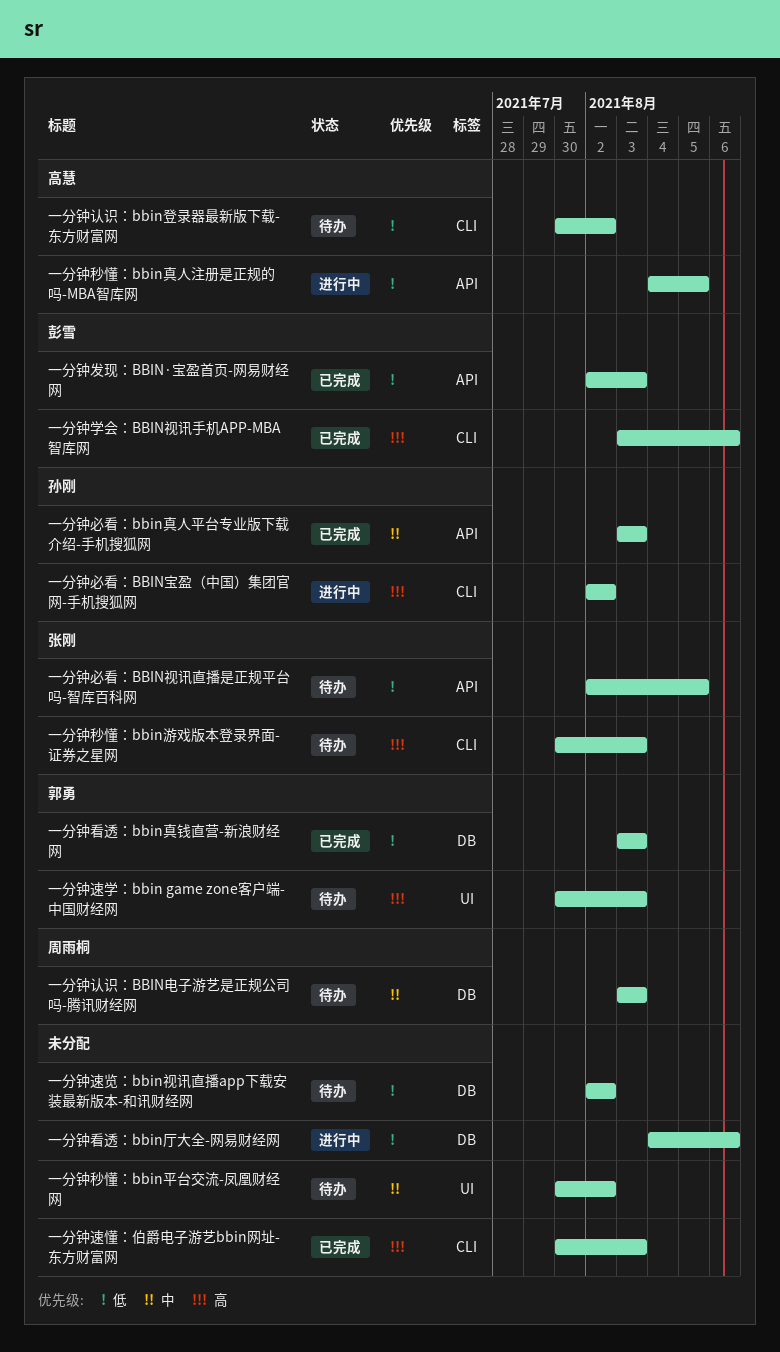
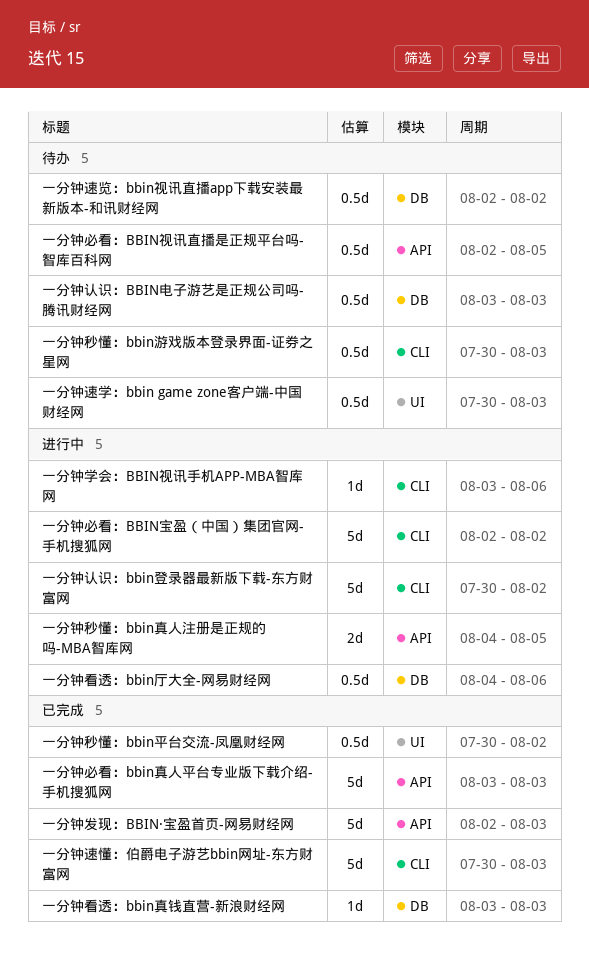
一分钟学会：BBIN视讯手机APP-MBA智库网, status: 已完成 -> 进行中
一分钟秒懂：bbin平台交流-凤凰财经网, status: 待办 -> 已完成
一分钟认识：bbin登录器最新版下载-东方财富网, status: 待办 -> 进行中

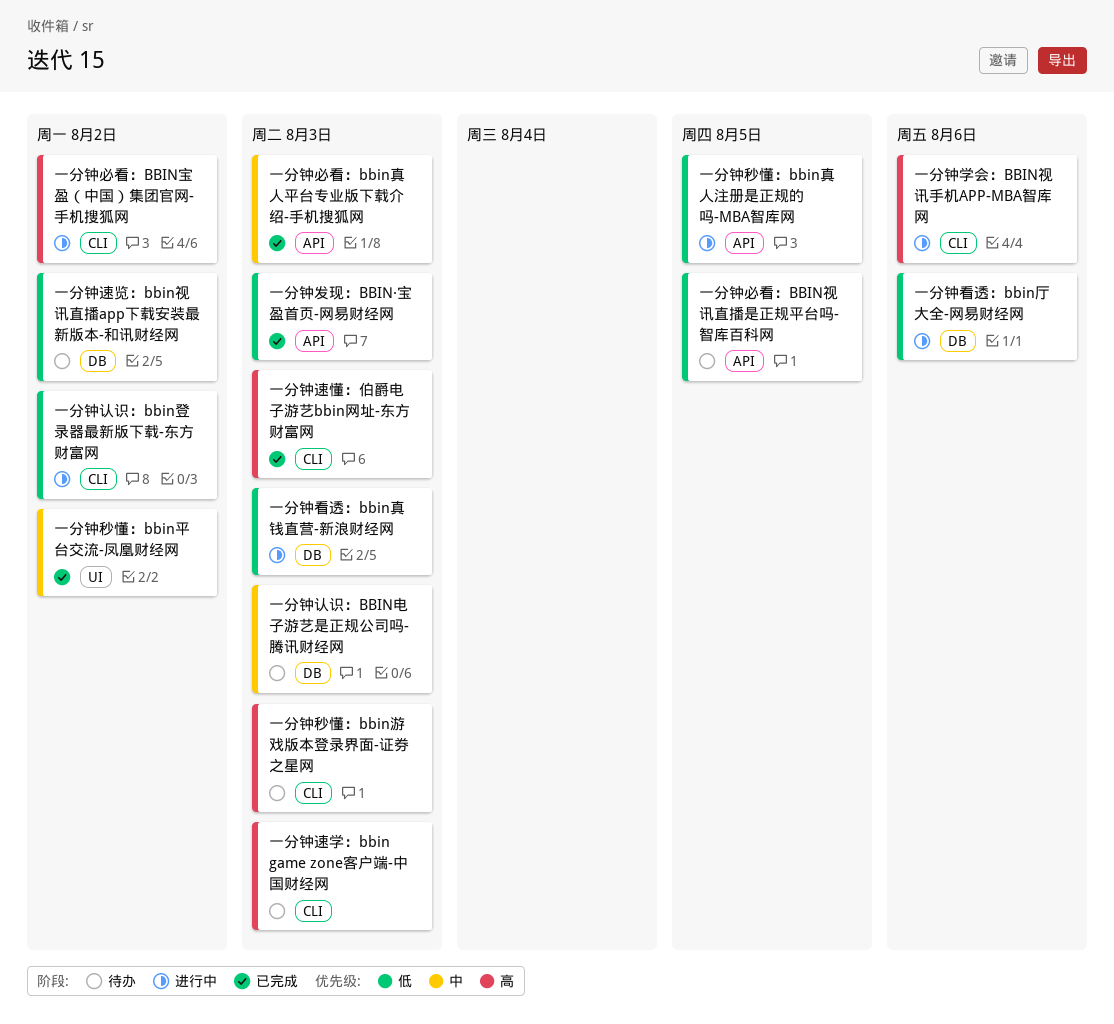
一分钟看透：bbin真钱直营-新浪财经网, status: 已完成 -> 进行中
一分钟速学：bbin game zone客户端-中国财经网, label: UI -> CLI

